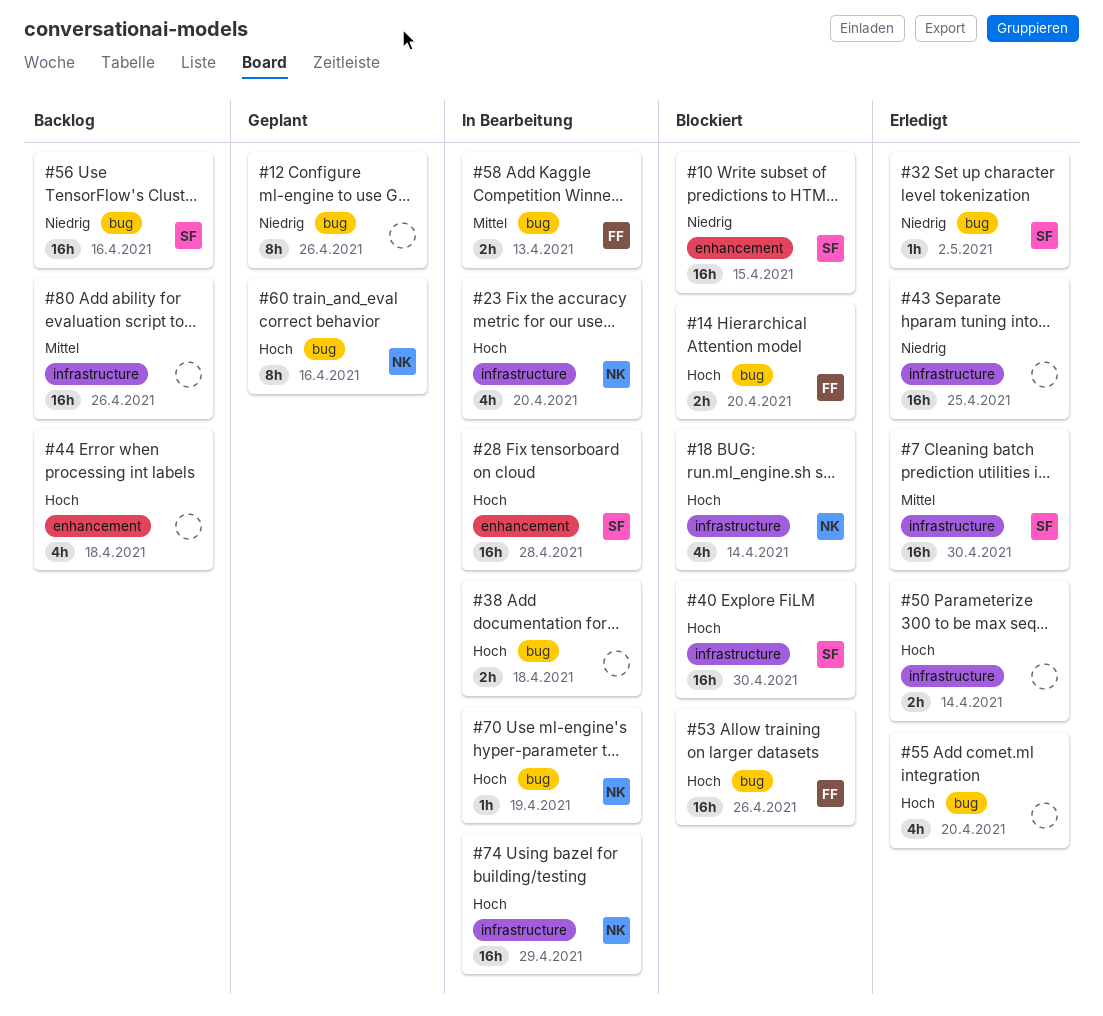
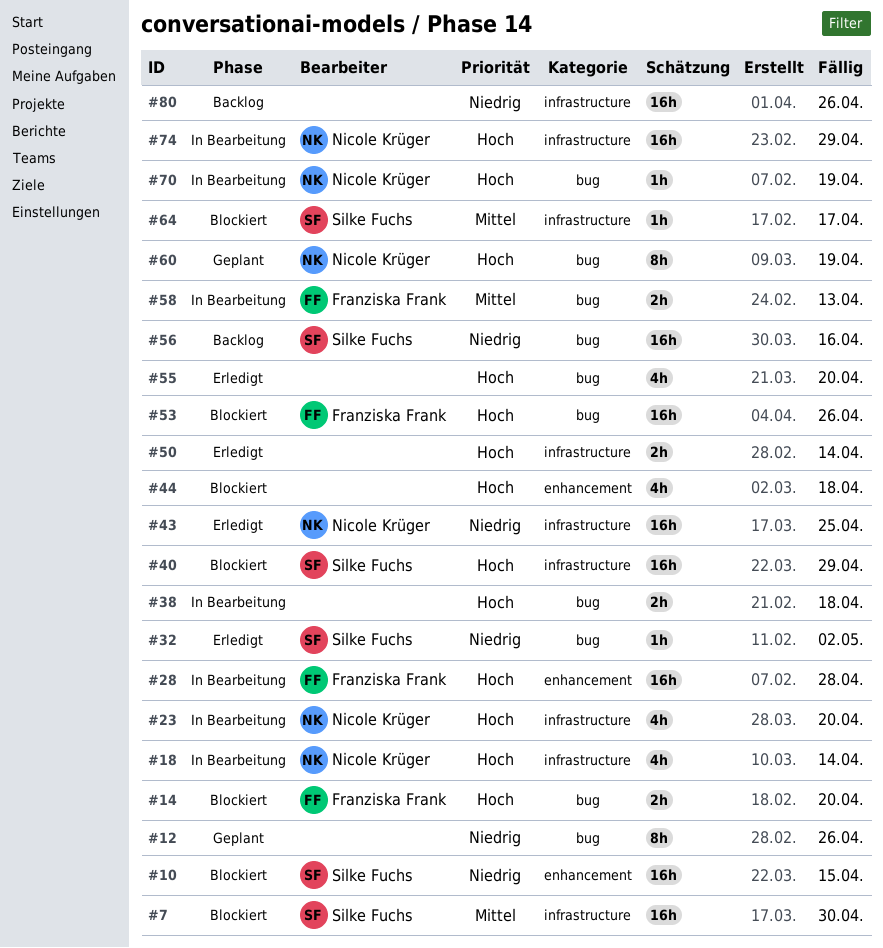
#7, status: Erledigt -> Blockiert
#18, status: Blockiert -> In Bearbeitung
#28, owner: Silke Fuchs -> Franziska Frank
#40, due: Apr 30 -> Apr 29
#43, owner: none -> Nicole Krüger
#44, status: Backlog -> Blockiert
#60, due: Apr 16 -> Apr 19
#64: none -> present
#80, priority: Mittel -> Niedrig

